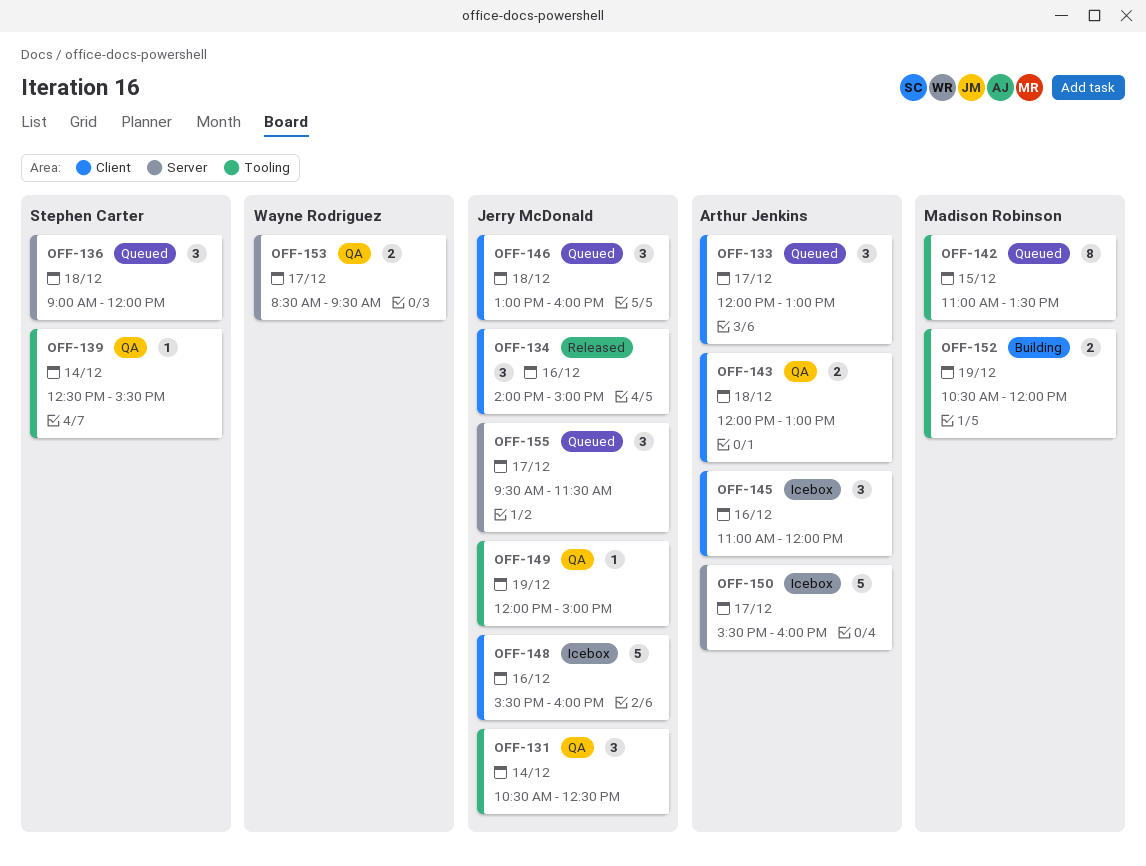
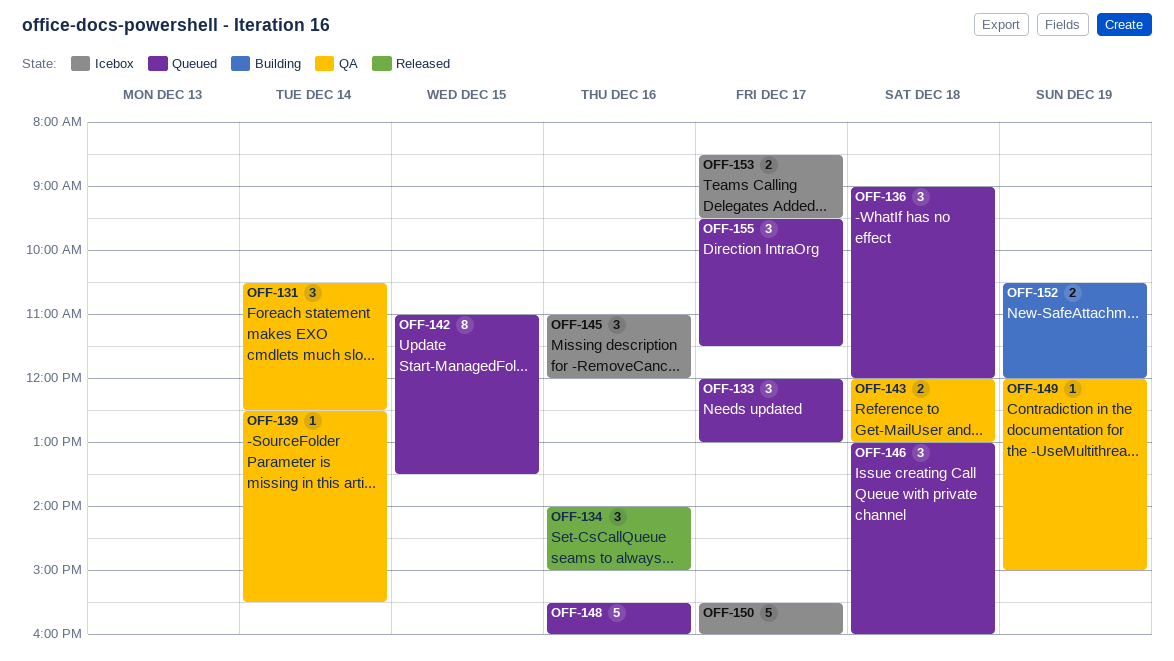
OFF-148, status: Icebox -> Queued
OFF-153, status: QA -> Icebox

